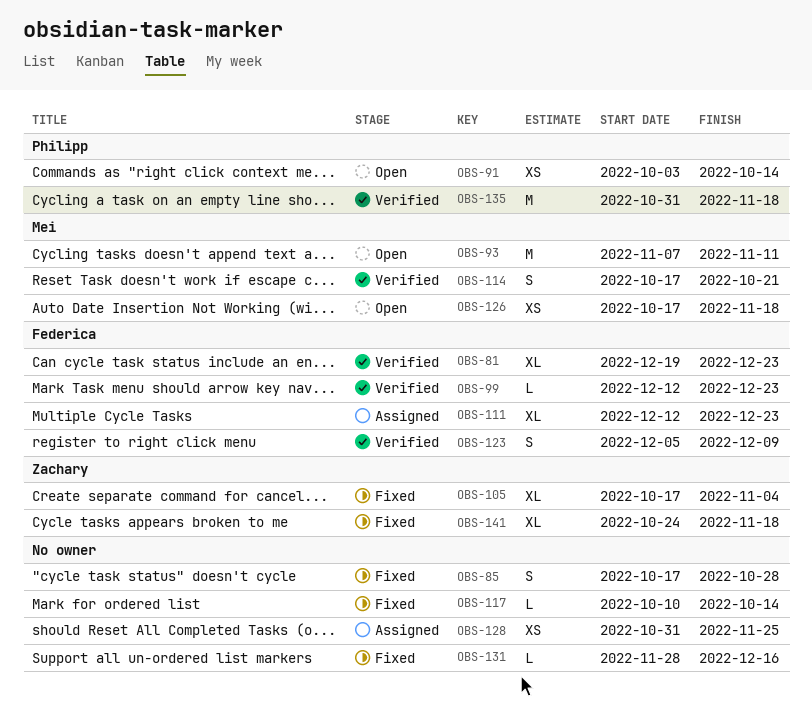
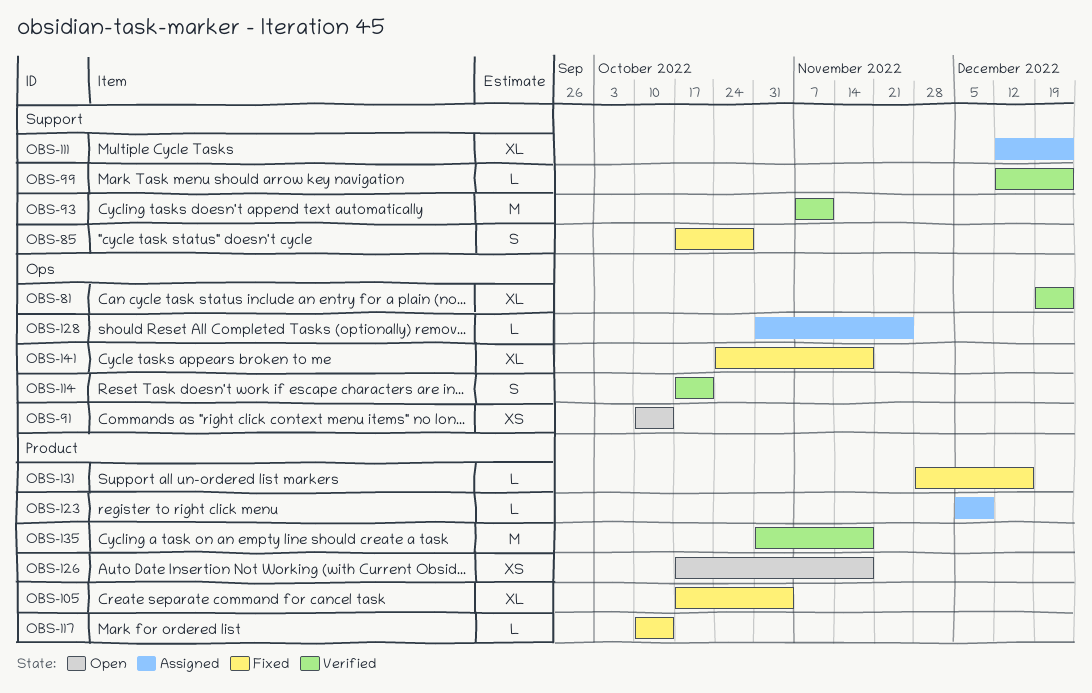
OBS-91, start: Oct 3 -> Oct 10
OBS-93, status: Open -> Verified
OBS-123, status: Verified -> Assigned
OBS-123, estimate: S -> L
OBS-128, estimate: XS -> L

